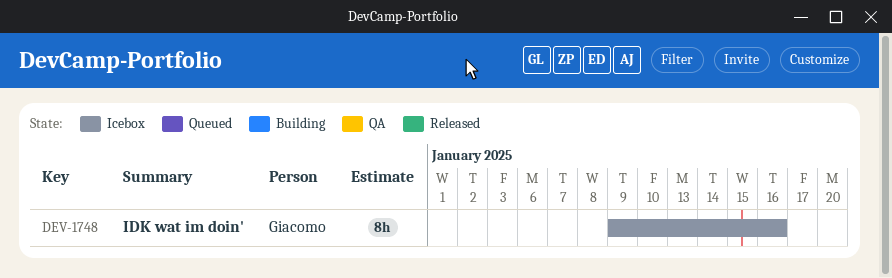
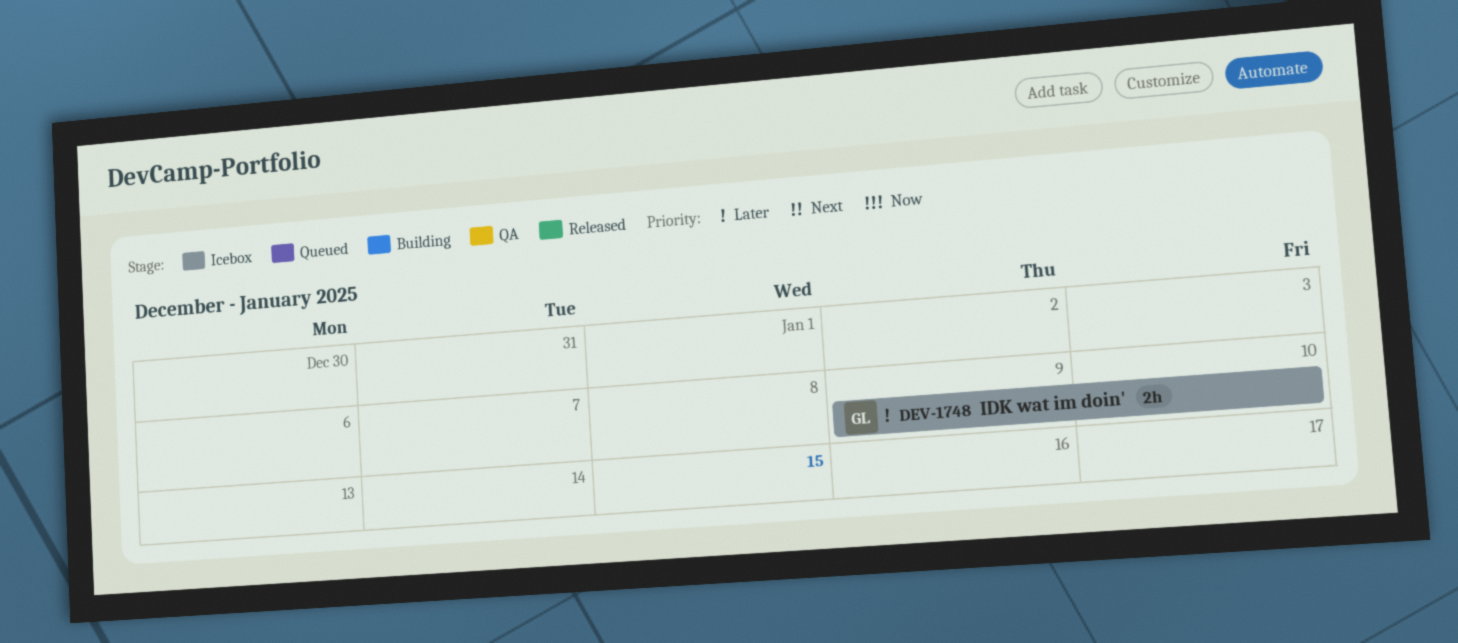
DEV-1748, estimate: 8h -> 2h
DEV-1748, due: Jan 16 -> Jan 10

